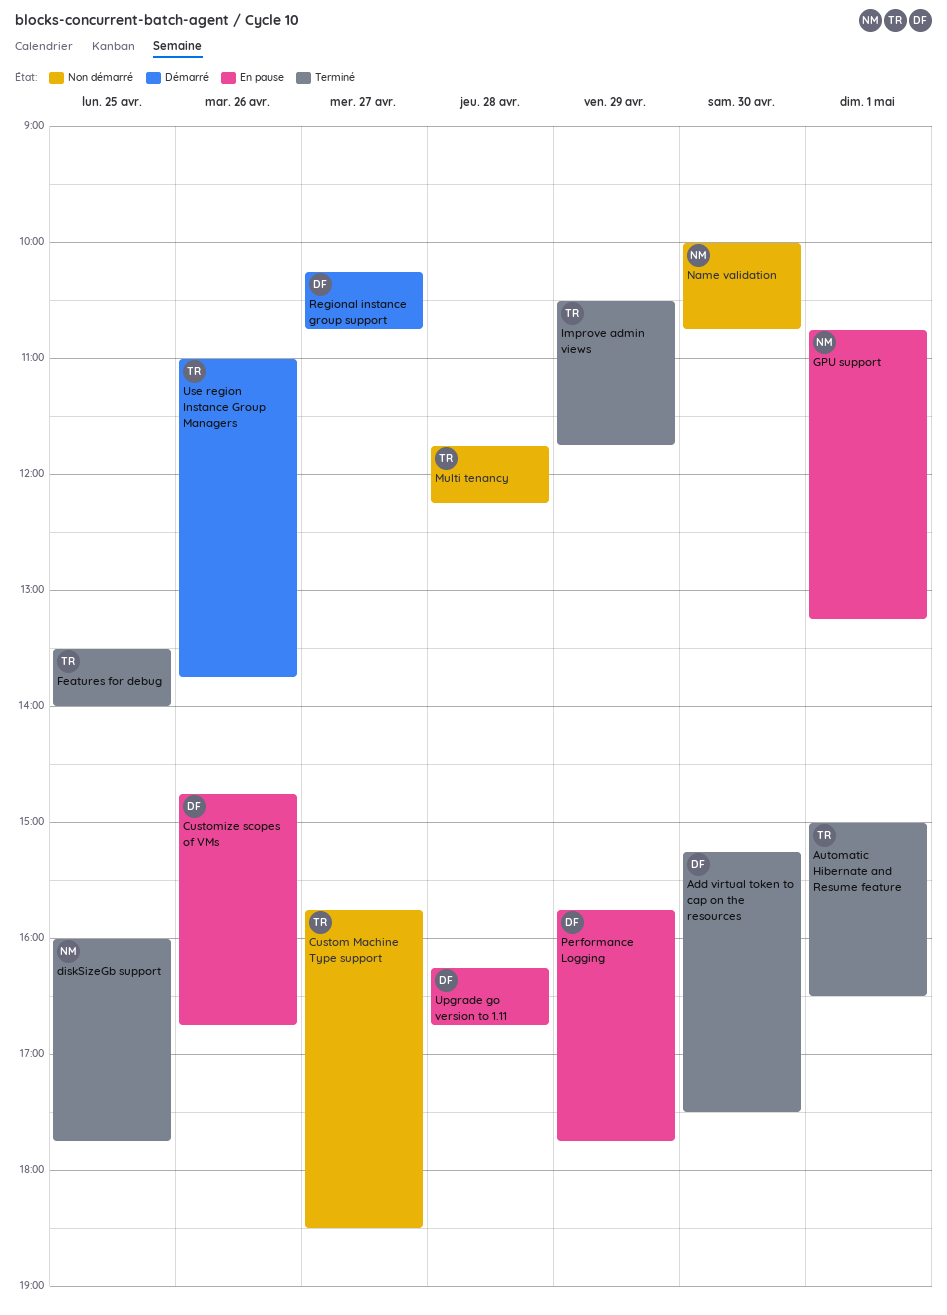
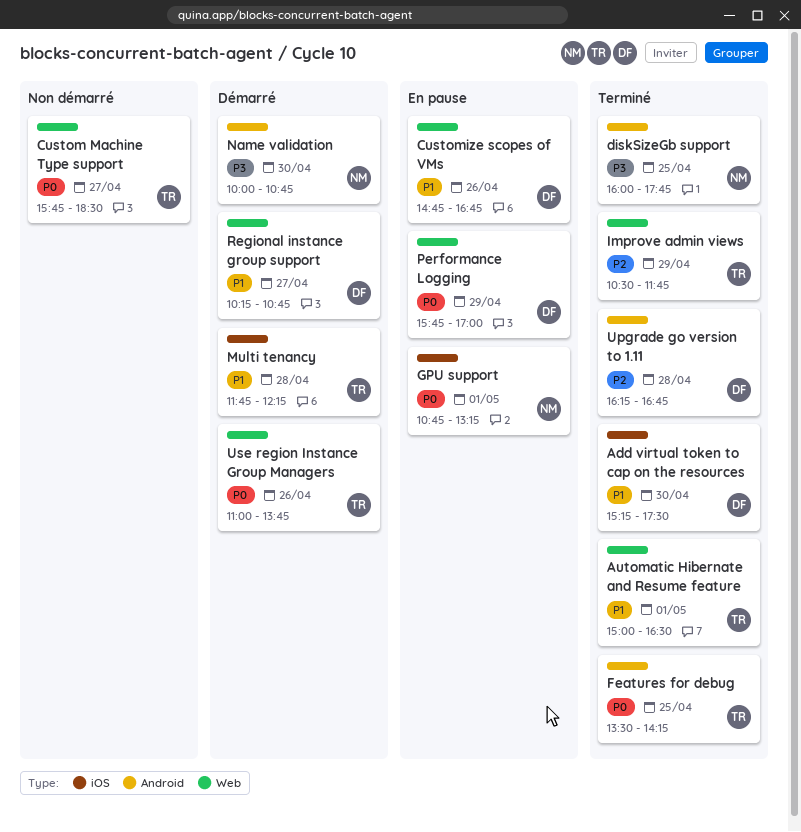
Features for debug, ends: 14:00 -> 14:15
Multi tenancy, status: Non démarré -> Démarré
Name validation, status: Non démarré -> Démarré
Performance Logging, ends: 17:45 -> 17:00
Upgrade go version to 1.11, status: En pause -> Terminé

